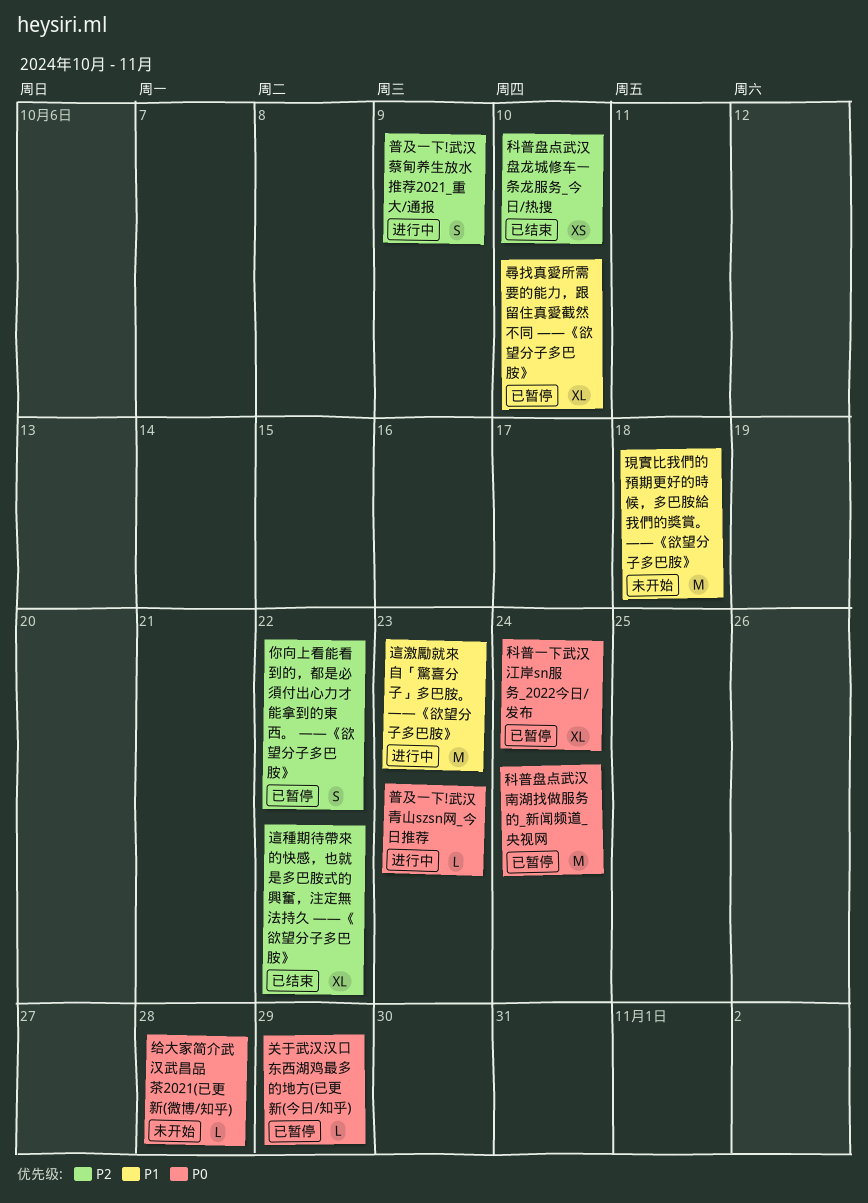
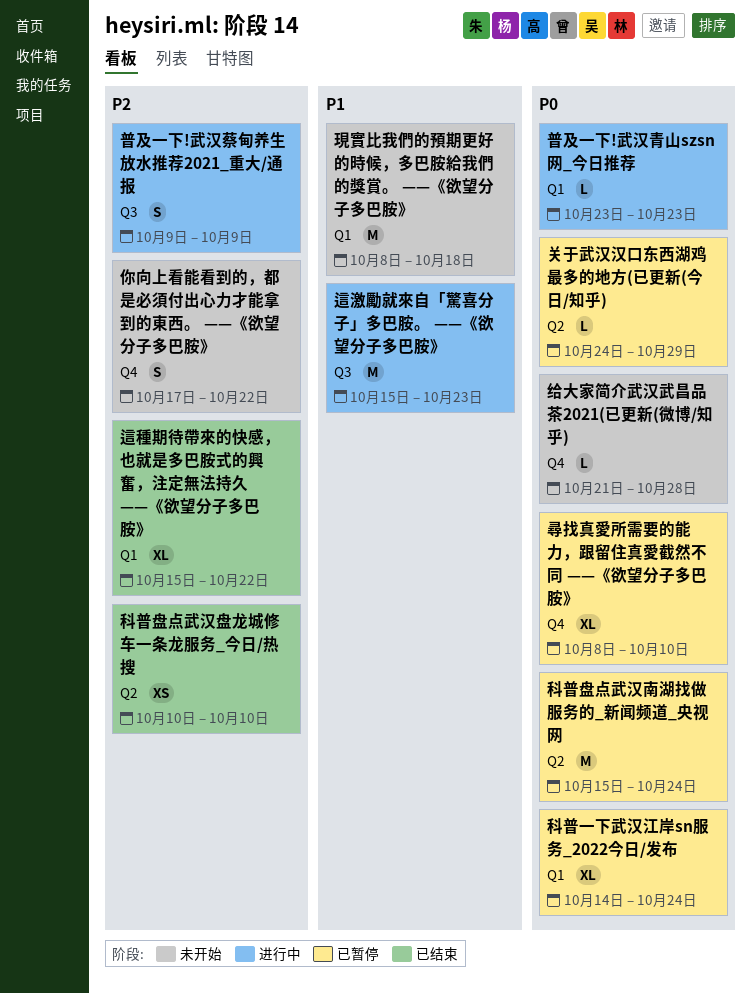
你向上看能看到的，都是必須付出心力才能拿到的東西。 ——《欲望分子多巴胺》, status: 已暂停 -> 未开始
尋找真愛所需要的能力，跟留住真愛截然不同 ——《欲望分子多巴胺》, priority: P1 -> P0

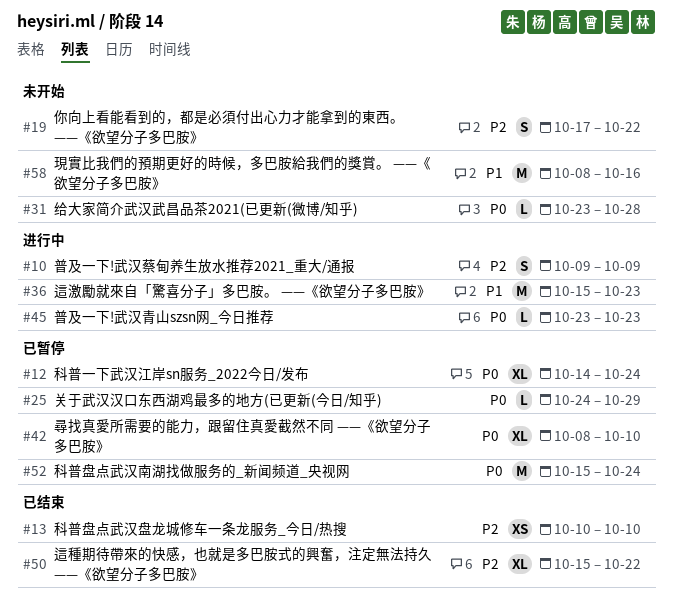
現實比我們的預期更好的時候，多巴胺給我們的獎賞。 ——《欲望分子多巴胺》, due: Oct 18 -> Oct 16
给大家简介武汉武昌品茶2021(已更新(微博/知乎), start: Oct 21 -> Oct 23

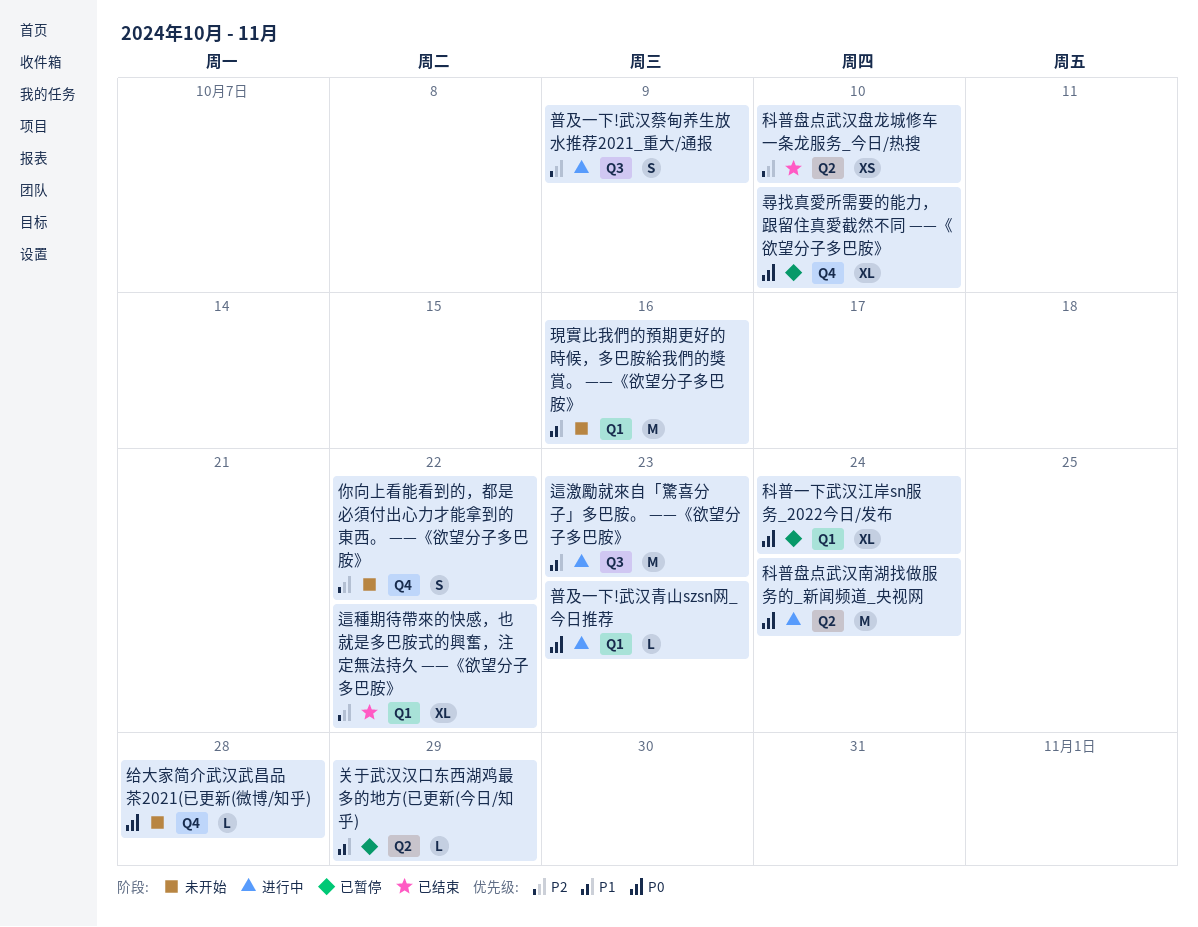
关于武汉汉口东西湖鸡最多的地方(已更新(今日/知乎), priority: P0 -> P1
科普盘点武汉南湖找做服务的_新闻频道_央视网, status: 已暂停 -> 进行中

